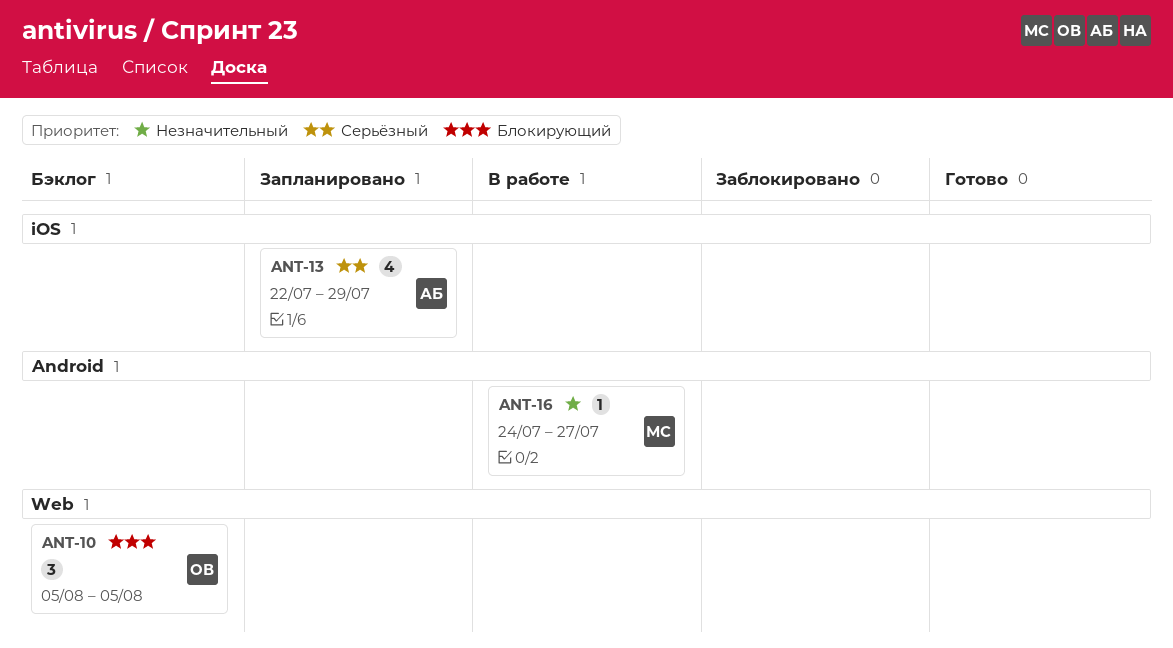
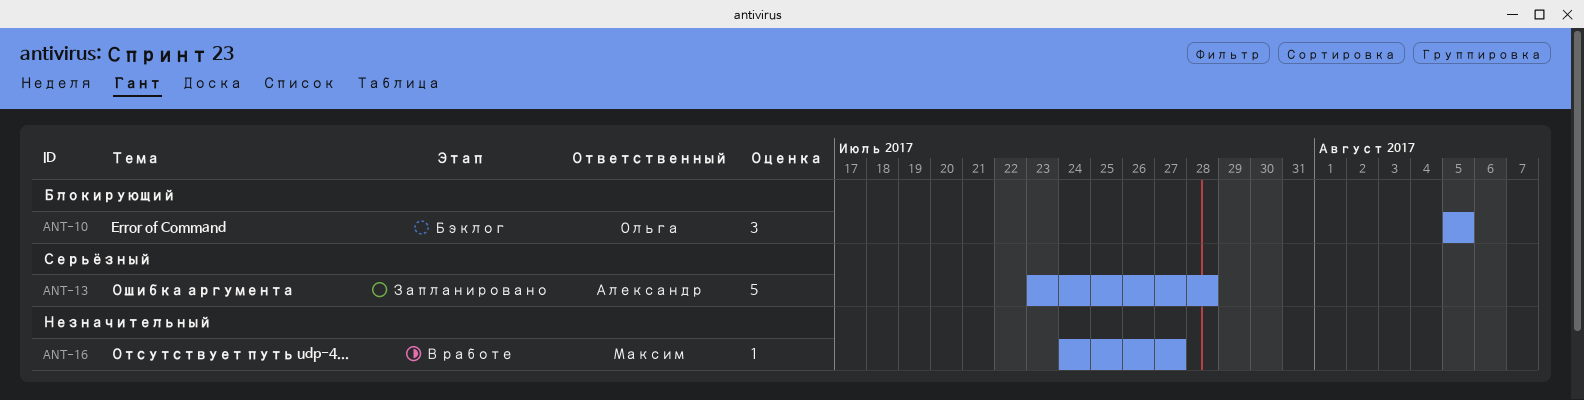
ANT-13, estimate: 4 -> 5
ANT-13, start: Jul 22 -> Jul 23
ANT-13, due: Jul 29 -> Jul 28

